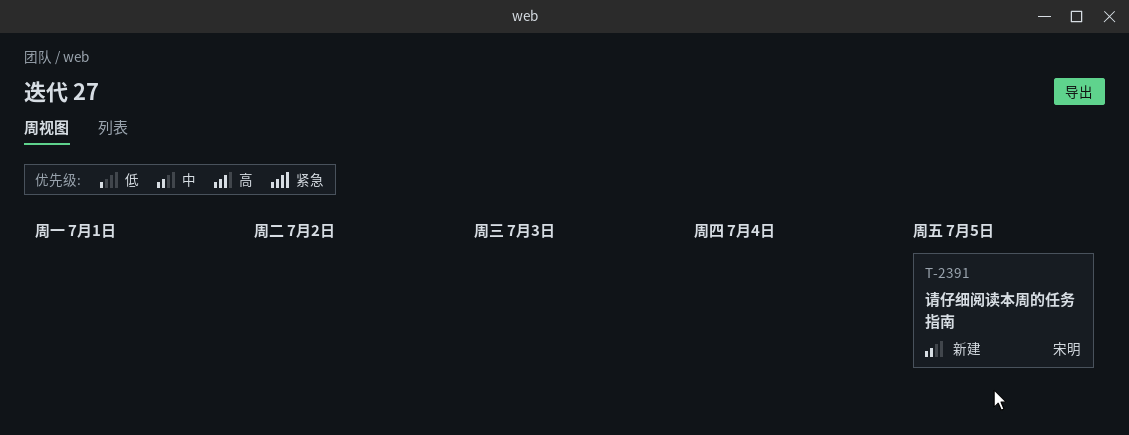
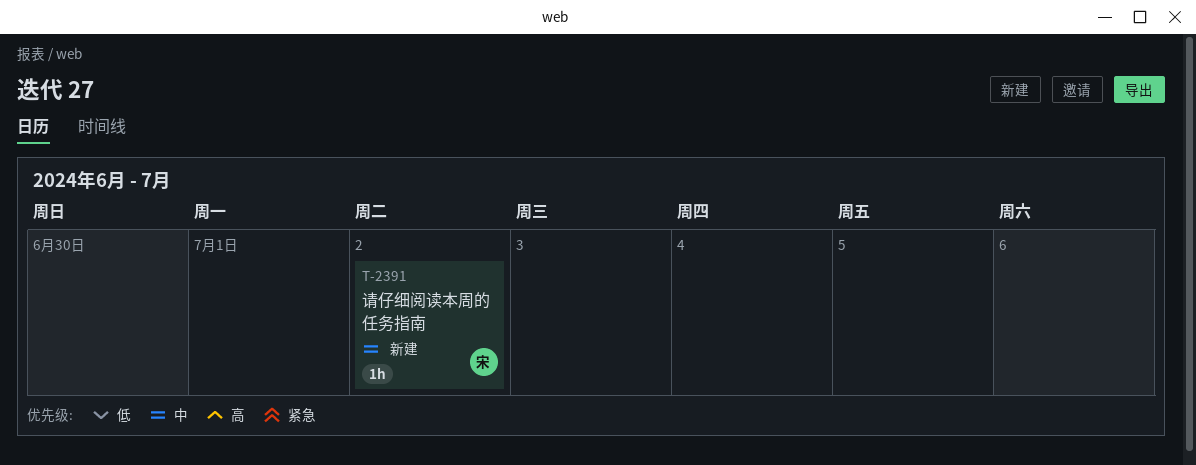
T-2391, due: Jul 5 -> Jul 2

